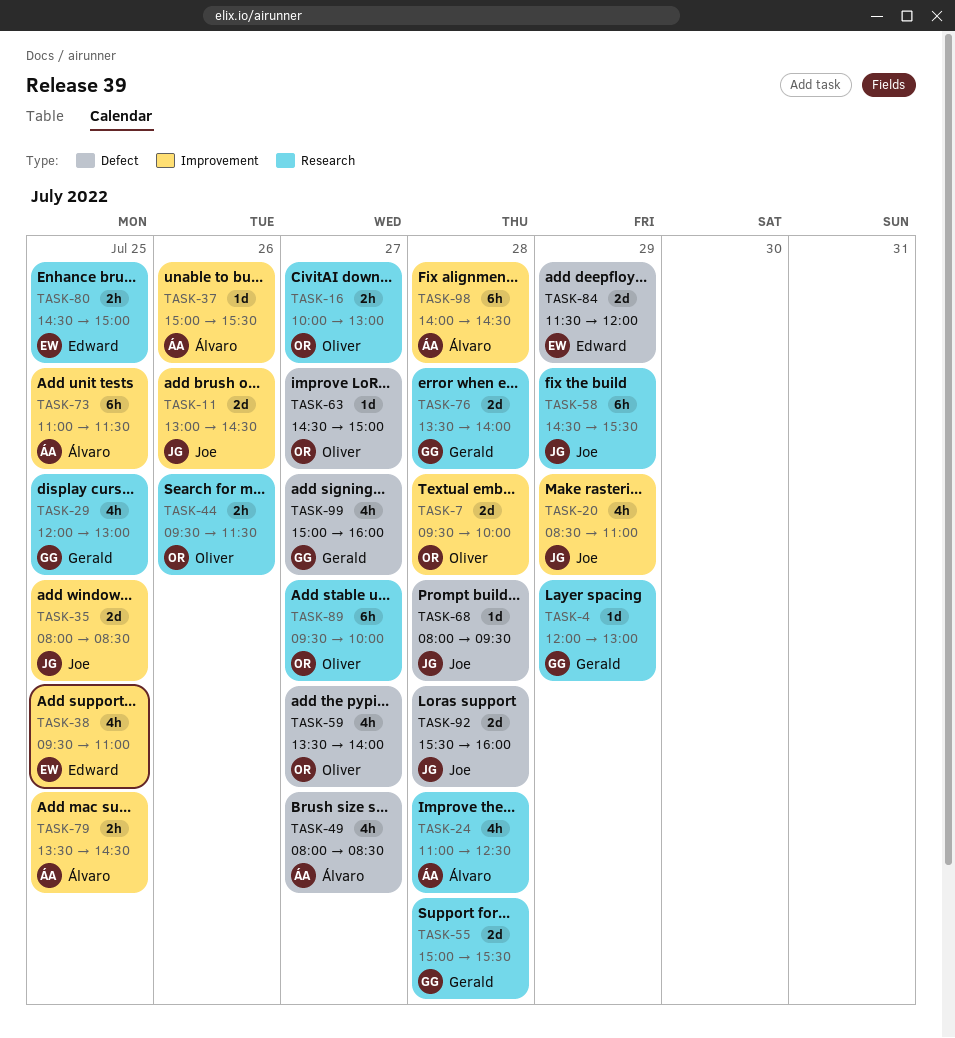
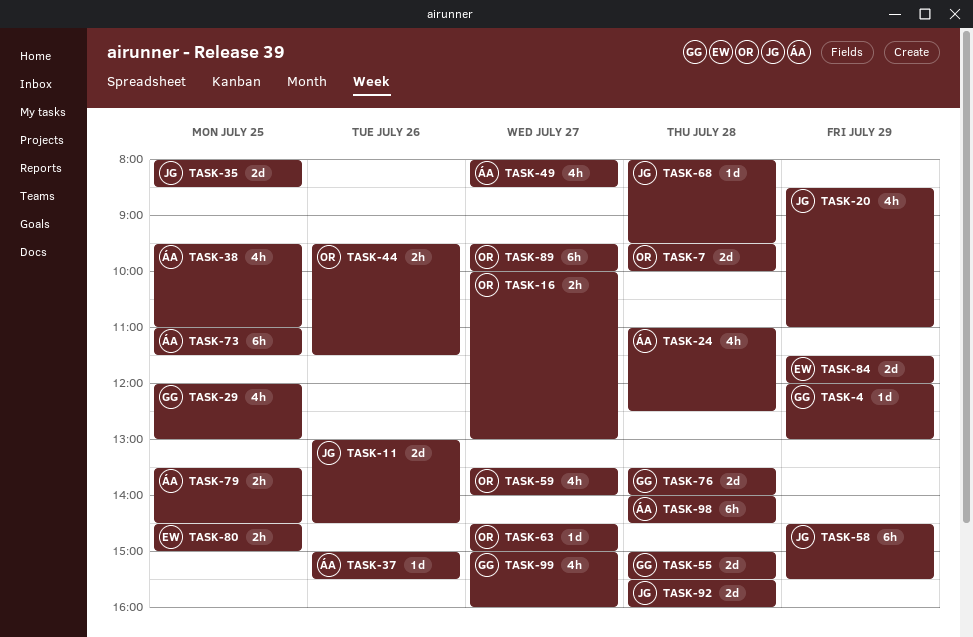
TASK-38, owner: Edward -> Álvaro

